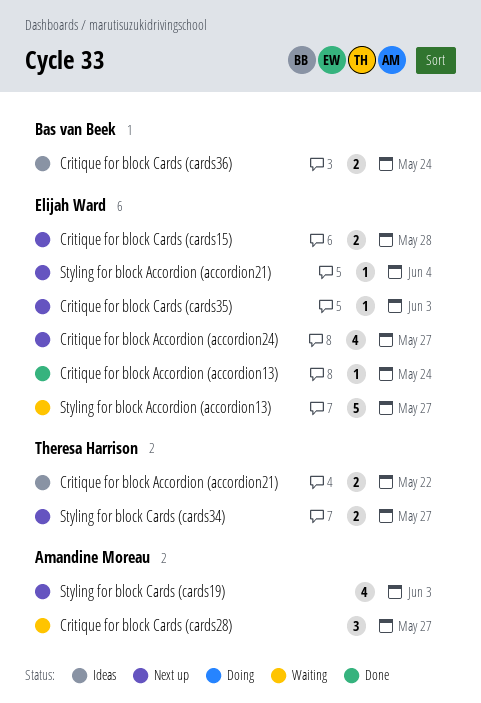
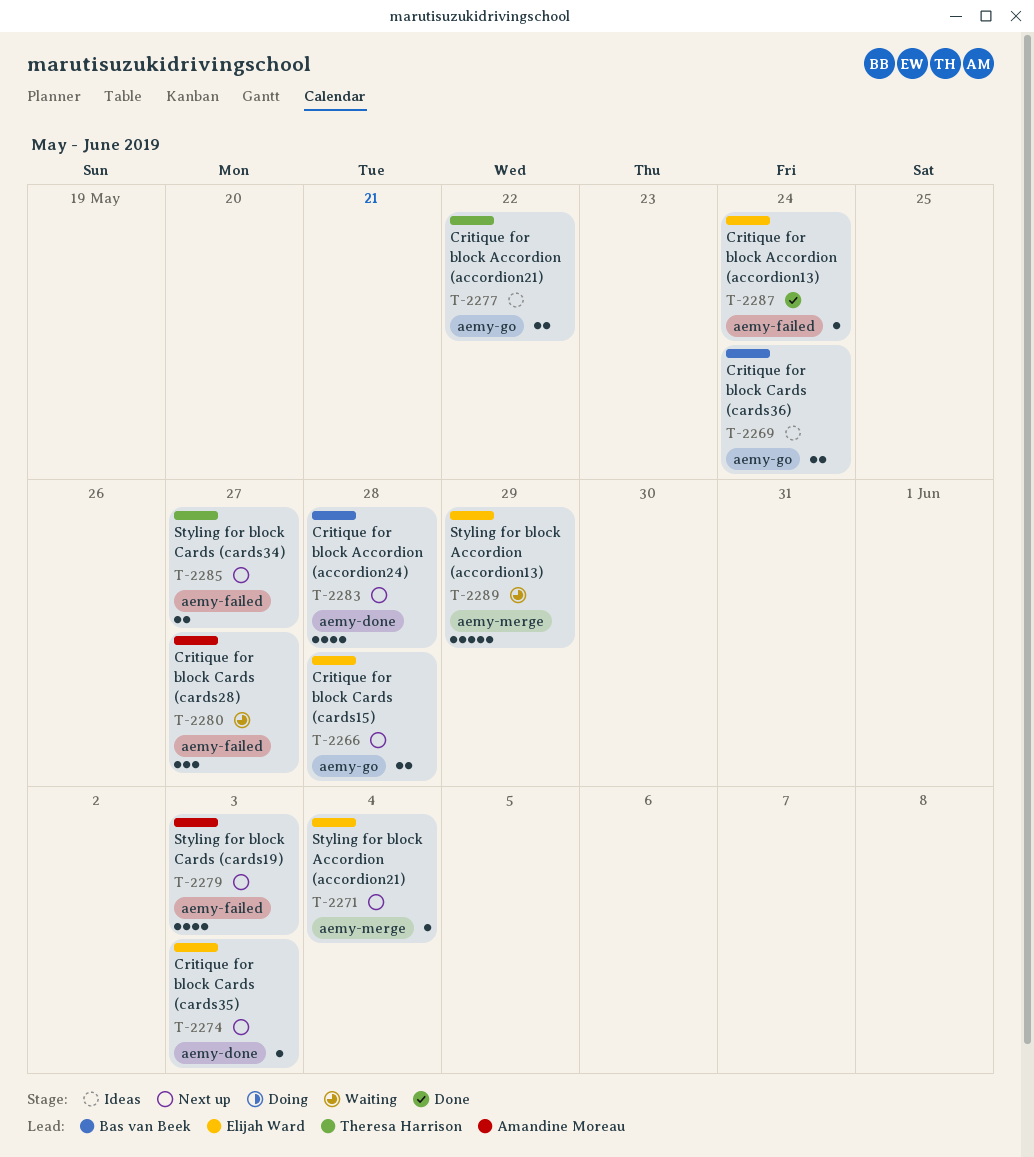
Critique for block Accordion (accordion24), owner: Elijah Ward -> Bas van Beek
Critique for block Accordion (accordion24), due: May 27 -> May 28
Styling for block Accordion (accordion13), due: May 27 -> May 29

